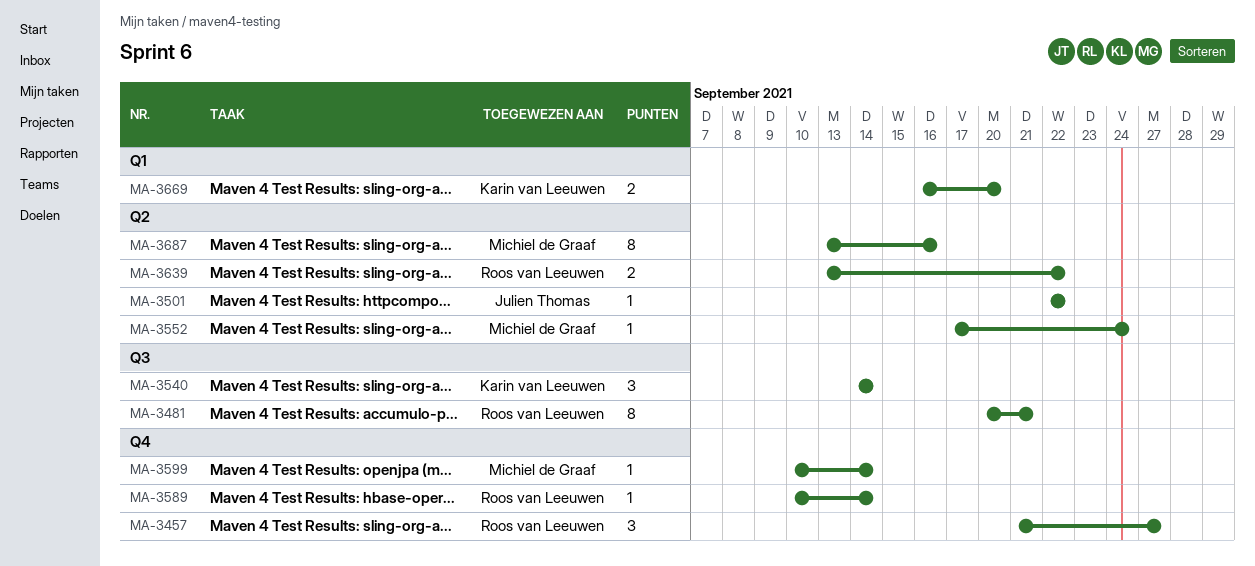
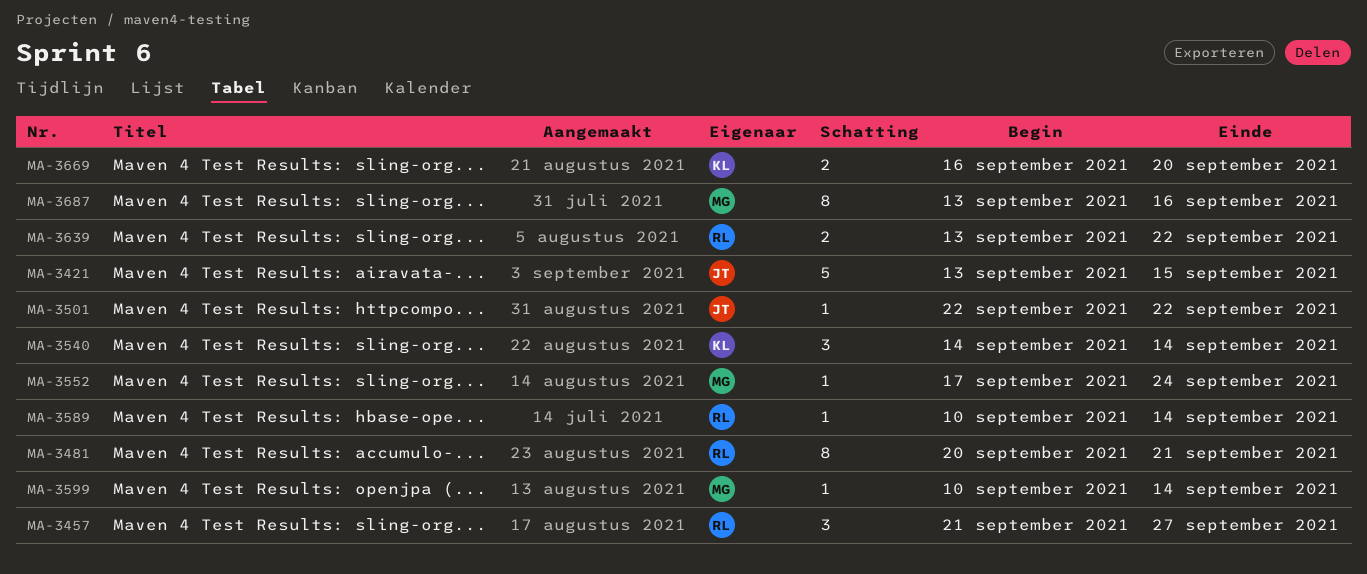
MA-3421: none -> present

